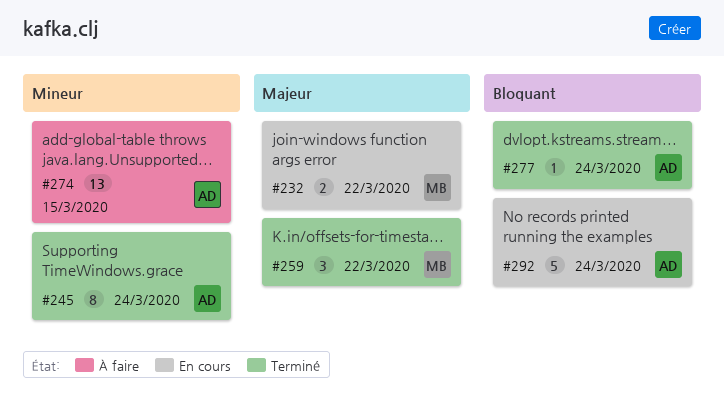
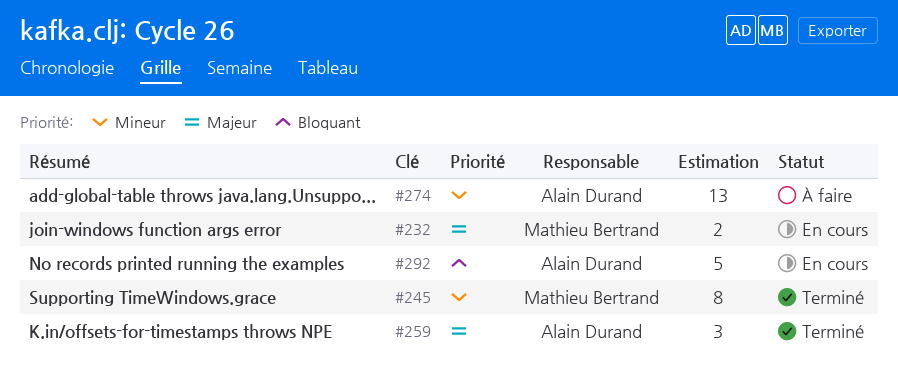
#245, owner: Alain Durand -> Mathieu Bertrand
#259, owner: Mathieu Bertrand -> Alain Durand
#277: present -> none

